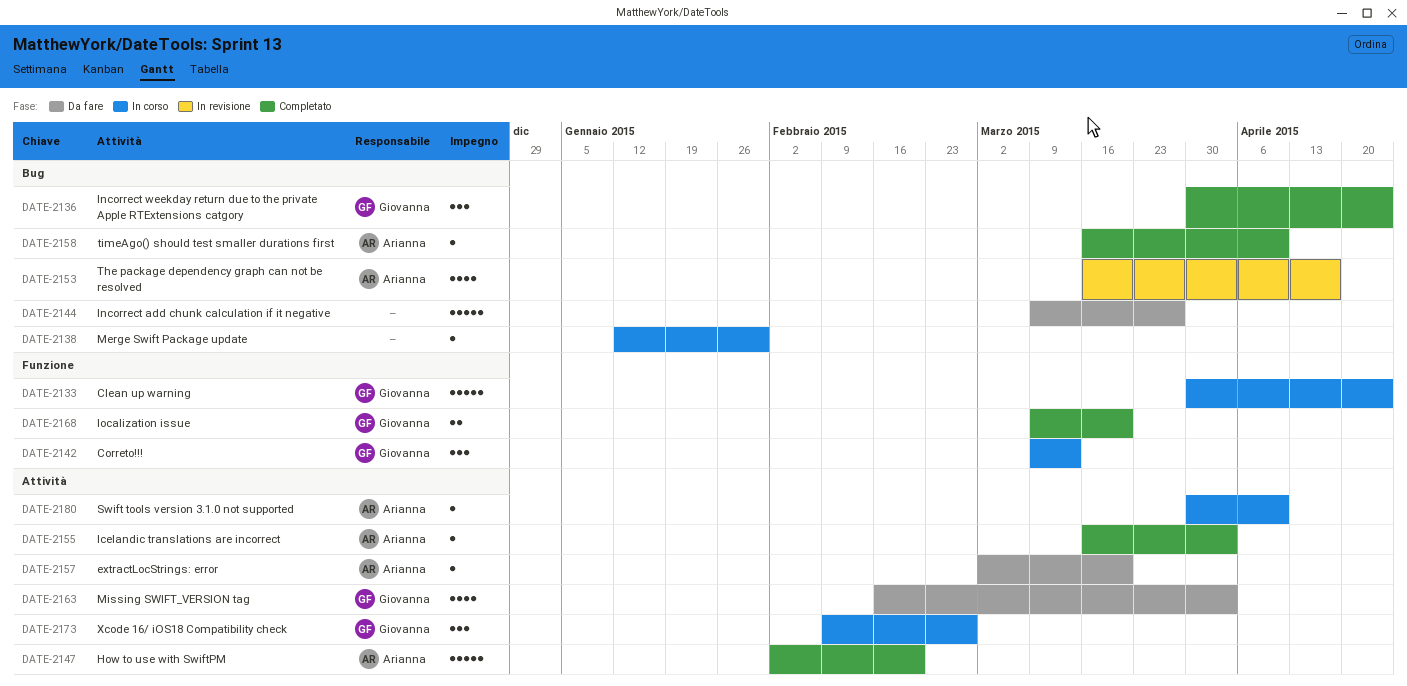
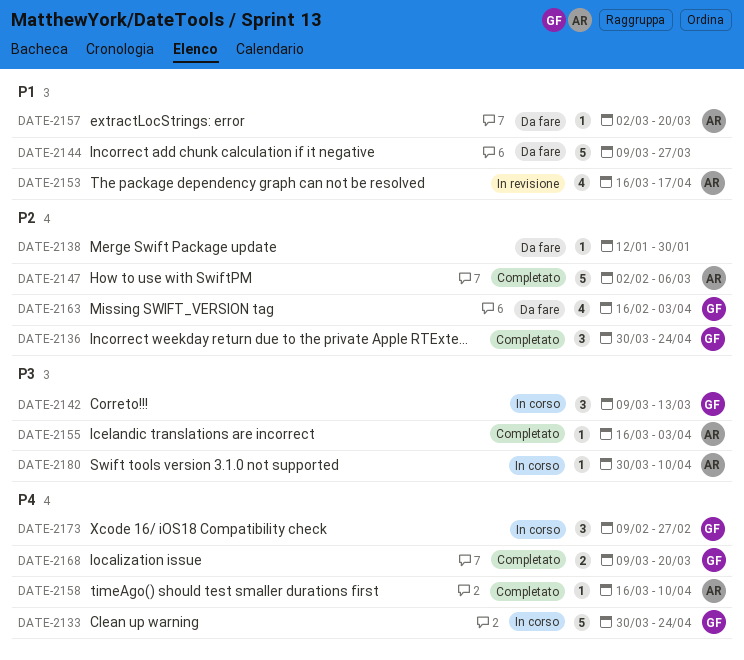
DATE-2138, status: In corso -> Da fare
DATE-2147, due: Feb 20 -> Mar 6

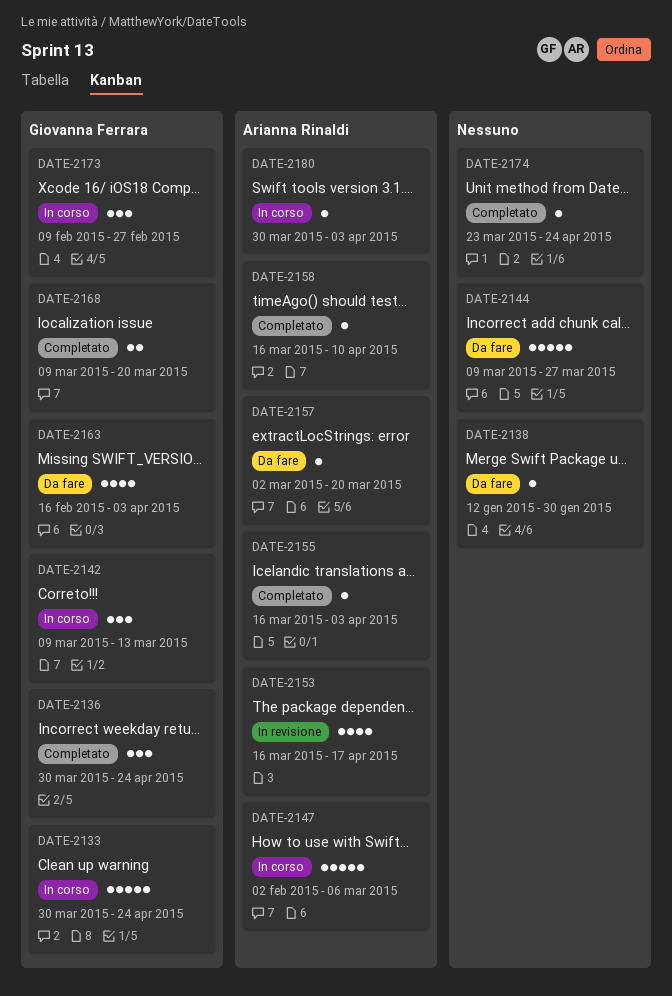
DATE-2147, status: Completato -> In corso
DATE-2174: none -> present
DATE-2180, due: Apr 10 -> Apr 3

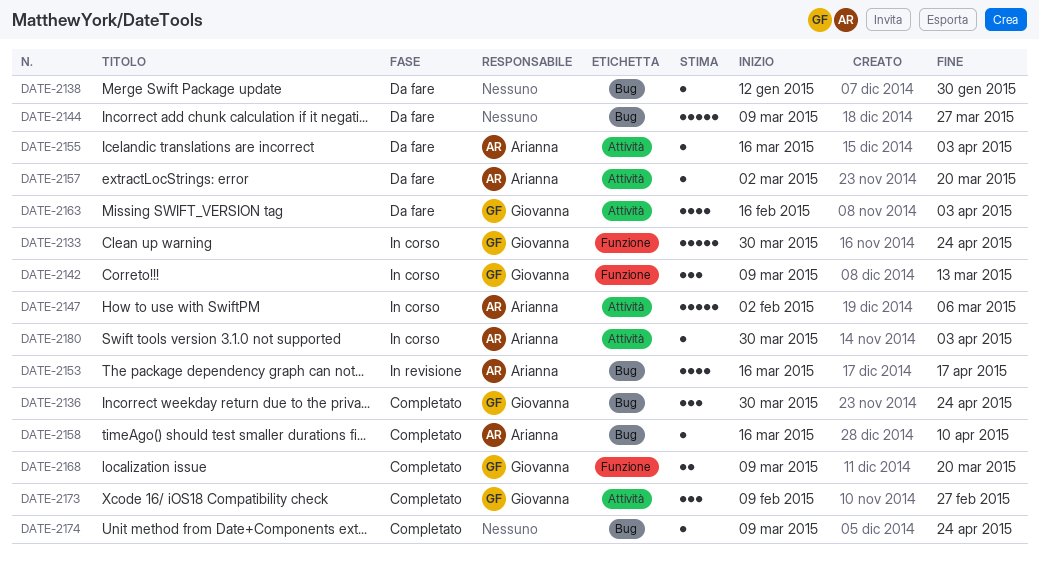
DATE-2155, status: Completato -> Da fare
DATE-2173, status: In corso -> Completato
DATE-2174, start: Mar 23 -> Mar 9

